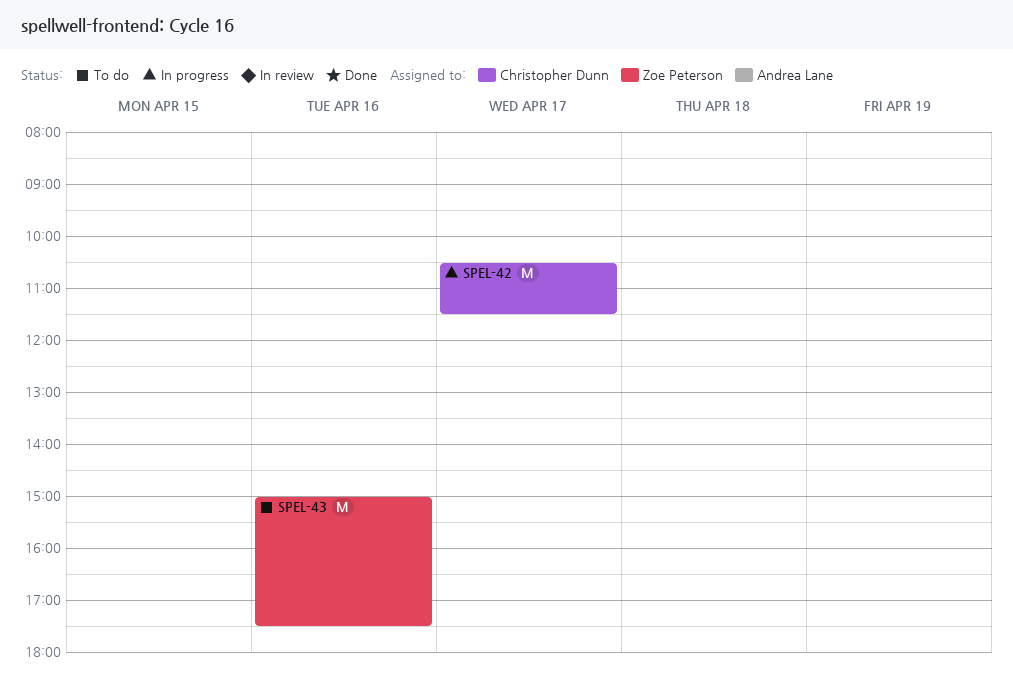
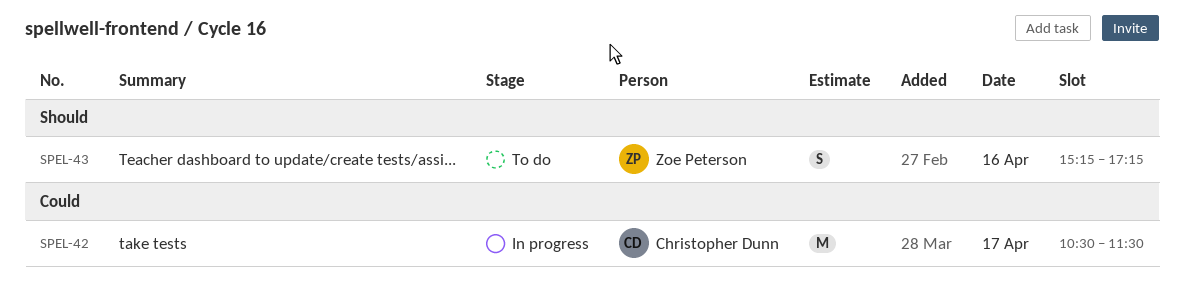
SPEL-43, estimate: M -> S
SPEL-43, begins: 15:00 -> 15:15
SPEL-43, ends: 17:30 -> 17:15

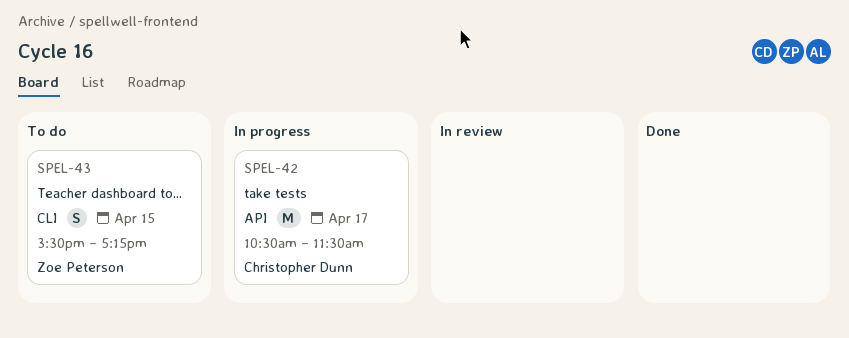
SPEL-43, day: Apr 16 -> Apr 15
SPEL-43, begins: 15:15 -> 15:30

